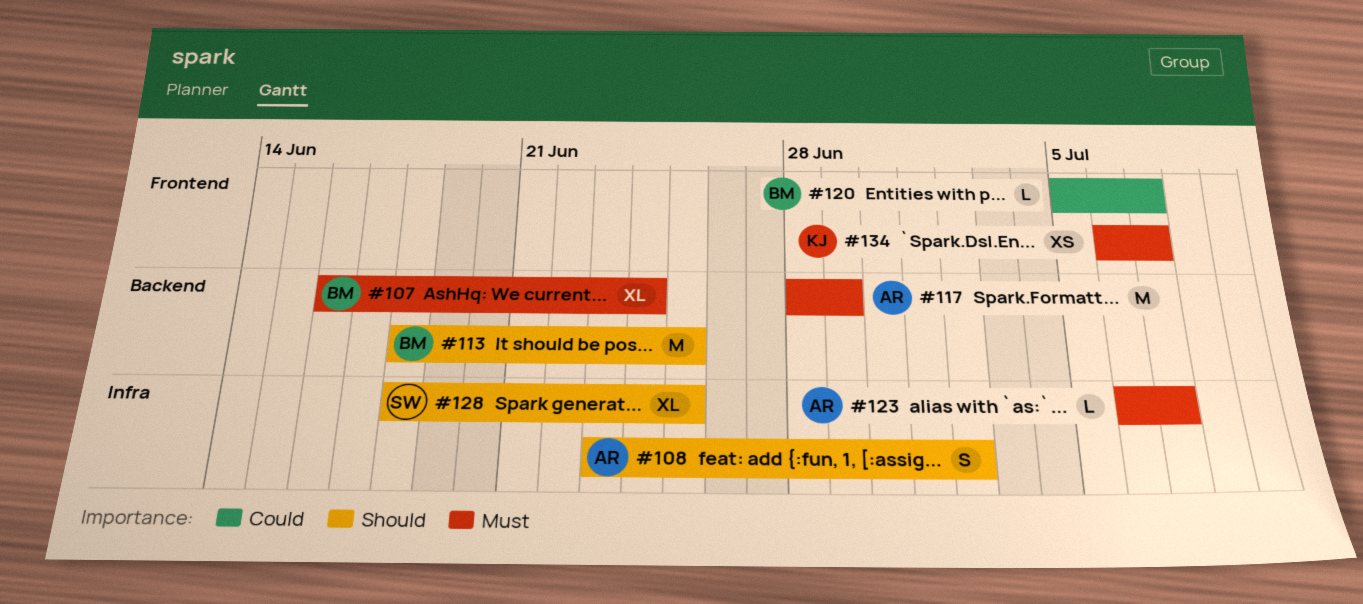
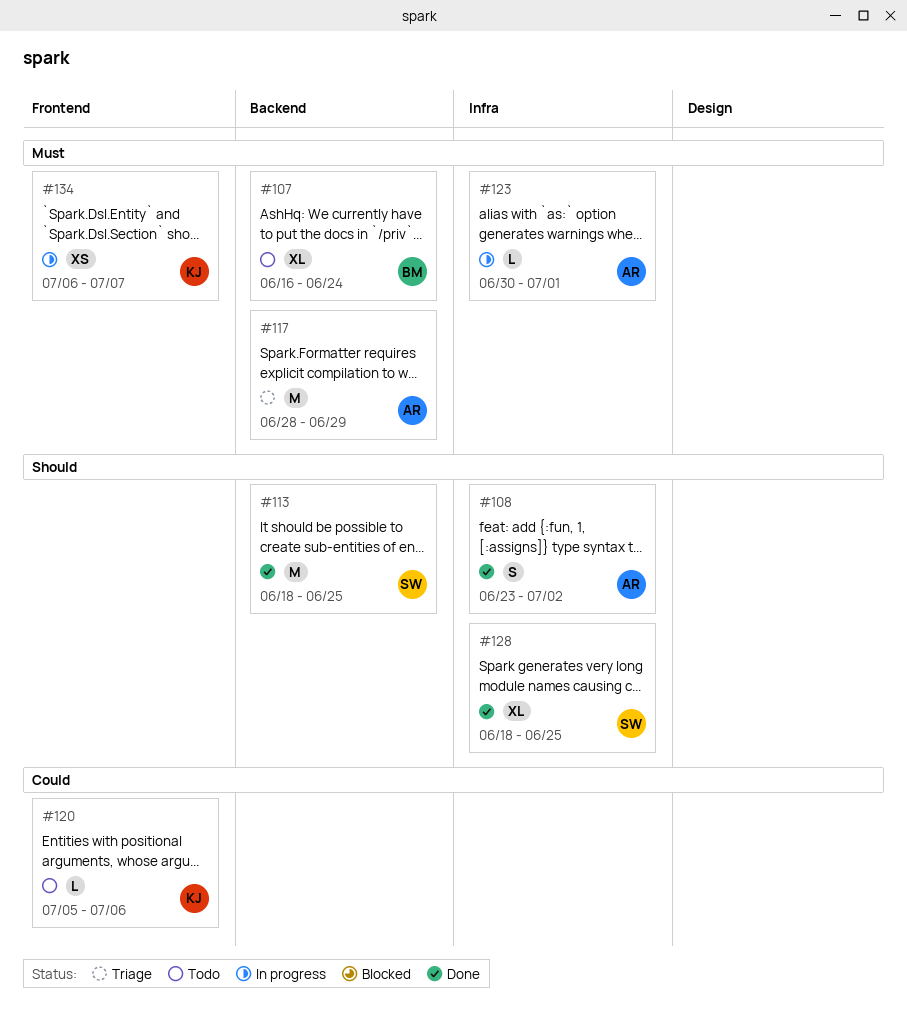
#113, owner: BM -> SW
#120, owner: BM -> KJ
#120, due: Jul 7 -> Jul 6
#123, start: Jul 6 -> Jun 30
#123, due: Jul 7 -> Jul 1

